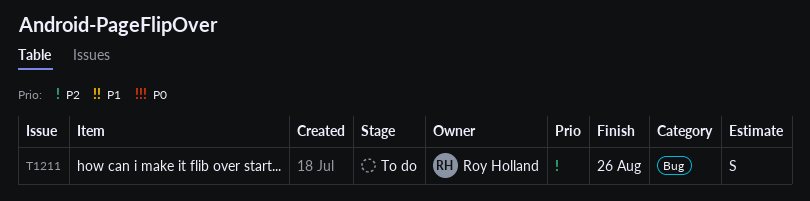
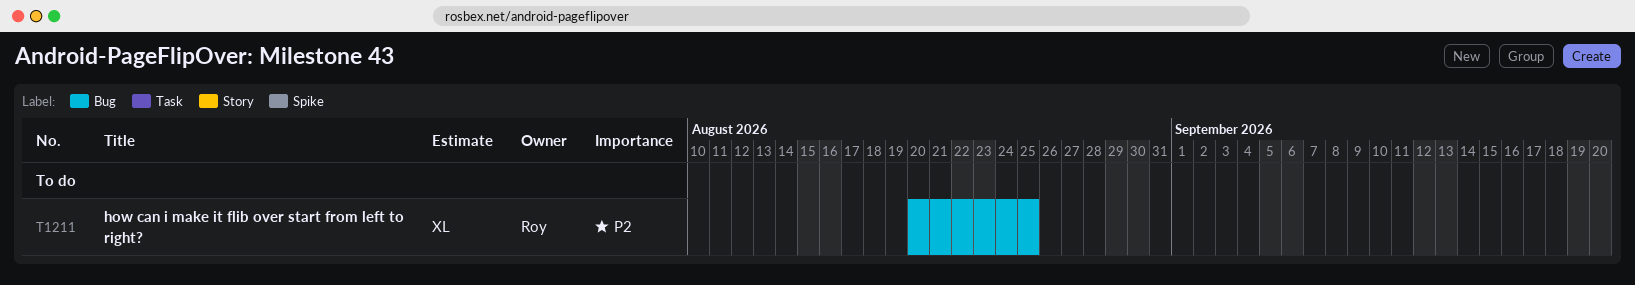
T1211, estimate: S -> XL
T1211, due: Aug 26 -> Aug 25

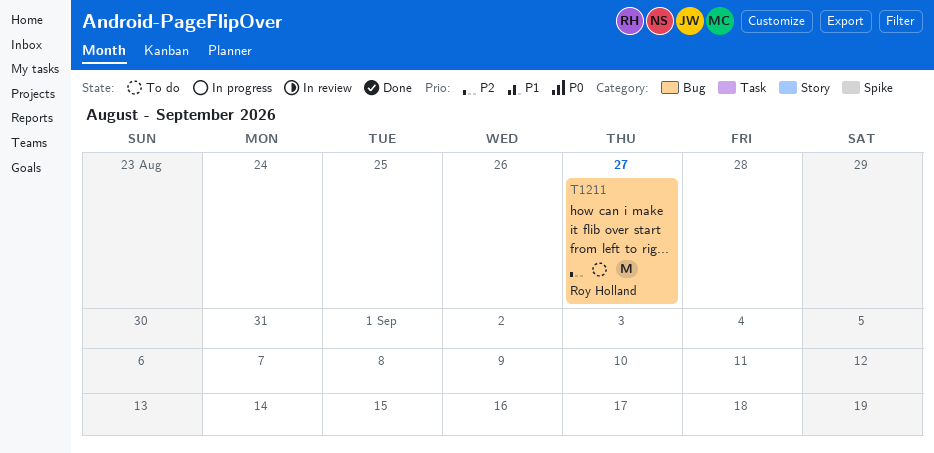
T1211, estimate: XL -> M
T1211, due: Aug 25 -> Aug 27

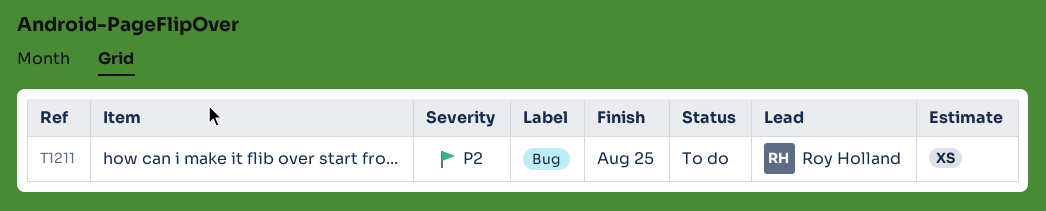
T1211, estimate: M -> XS
T1211, due: Aug 27 -> Aug 25

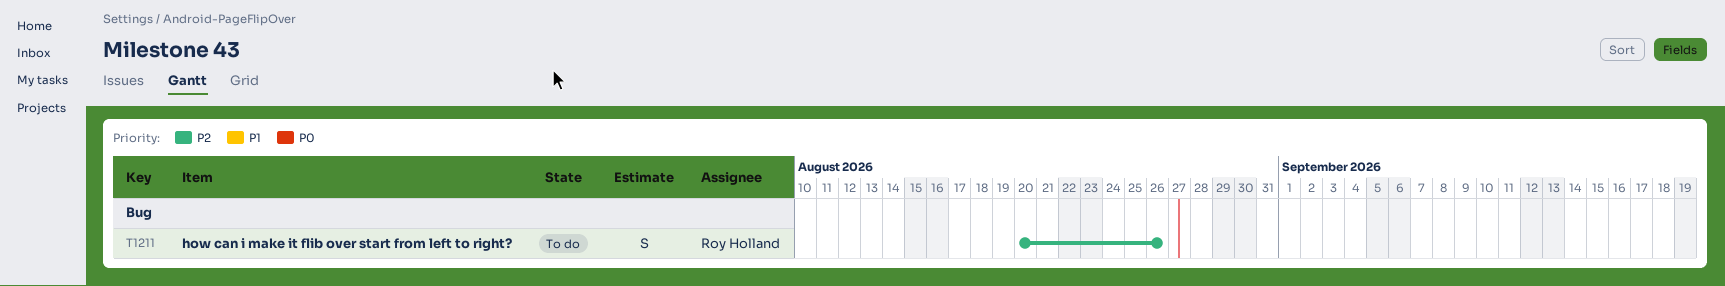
T1211, estimate: XS -> S
T1211, due: Aug 25 -> Aug 26

